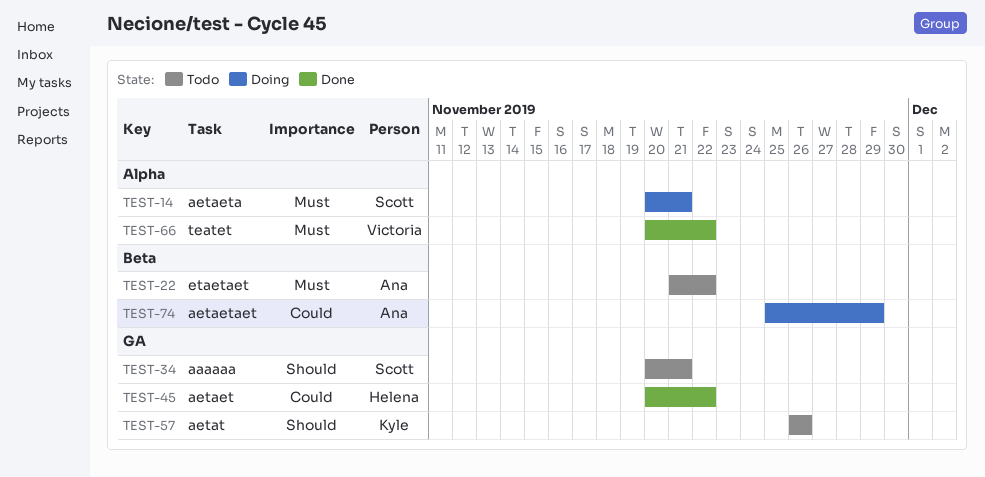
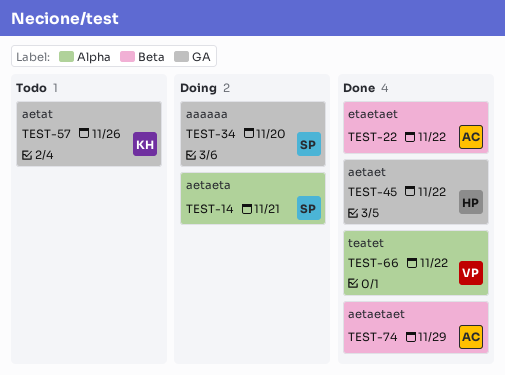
TEST-22, status: Todo -> Done
TEST-34, status: Todo -> Doing
TEST-34, due: Nov 21 -> Nov 20
TEST-74, status: Doing -> Done

